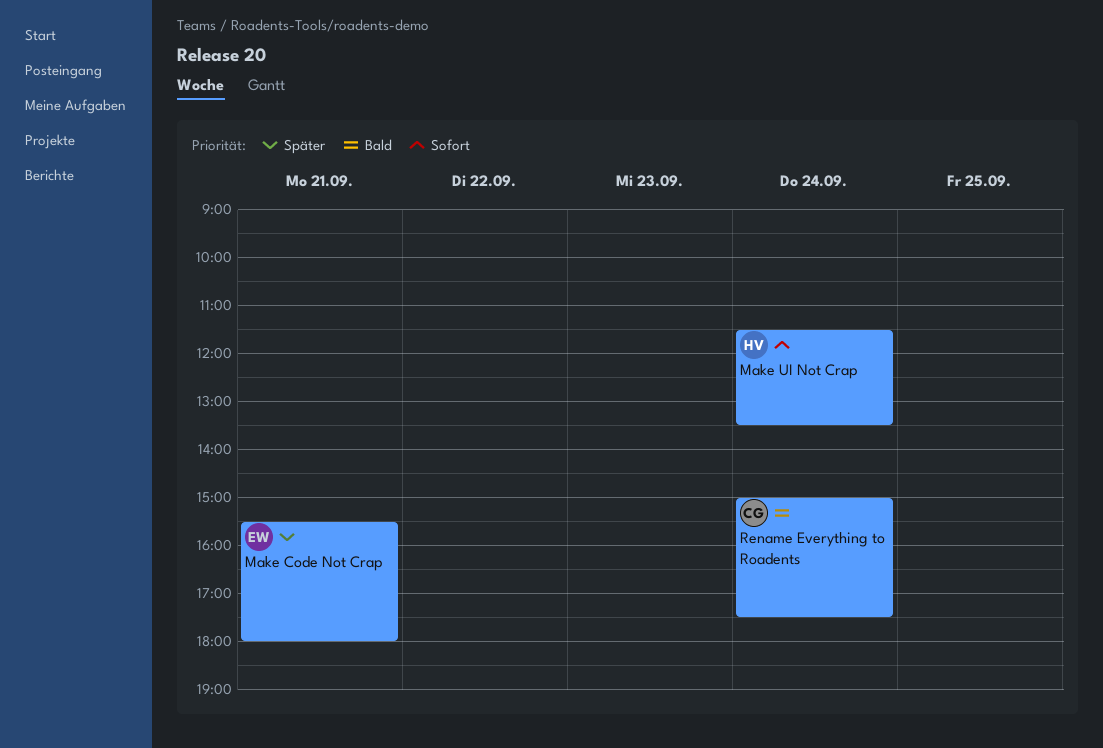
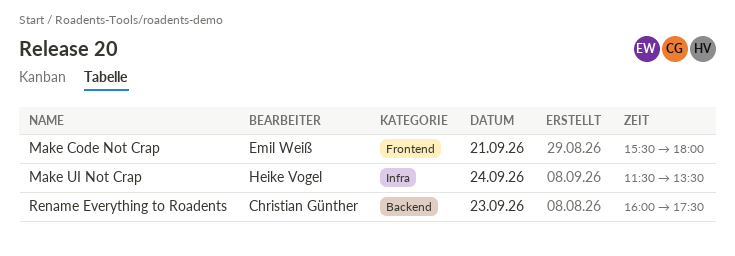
Rename Everything to Roadents, day: Sep 24 -> Sep 23
Rename Everything to Roadents, begins: 15:00 -> 16:00

